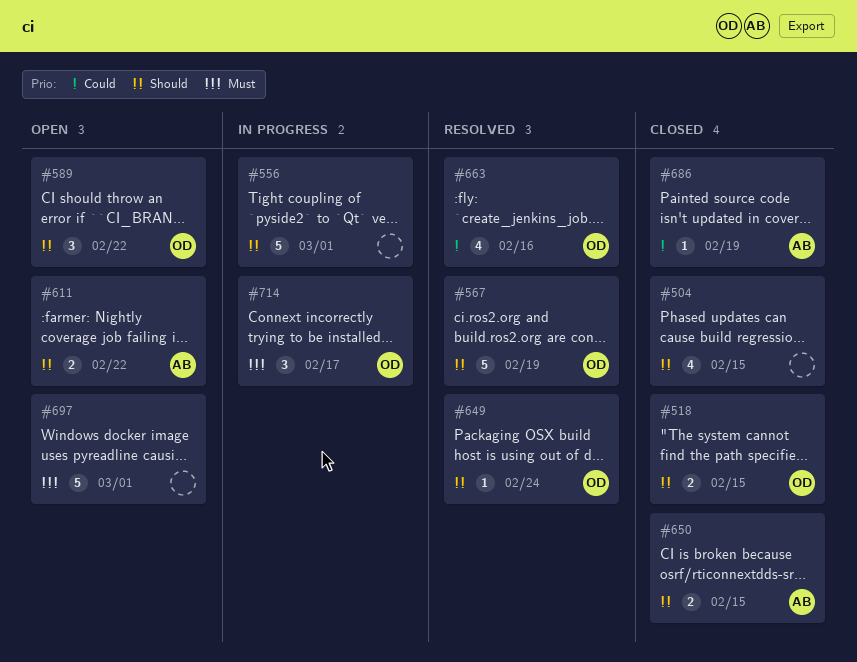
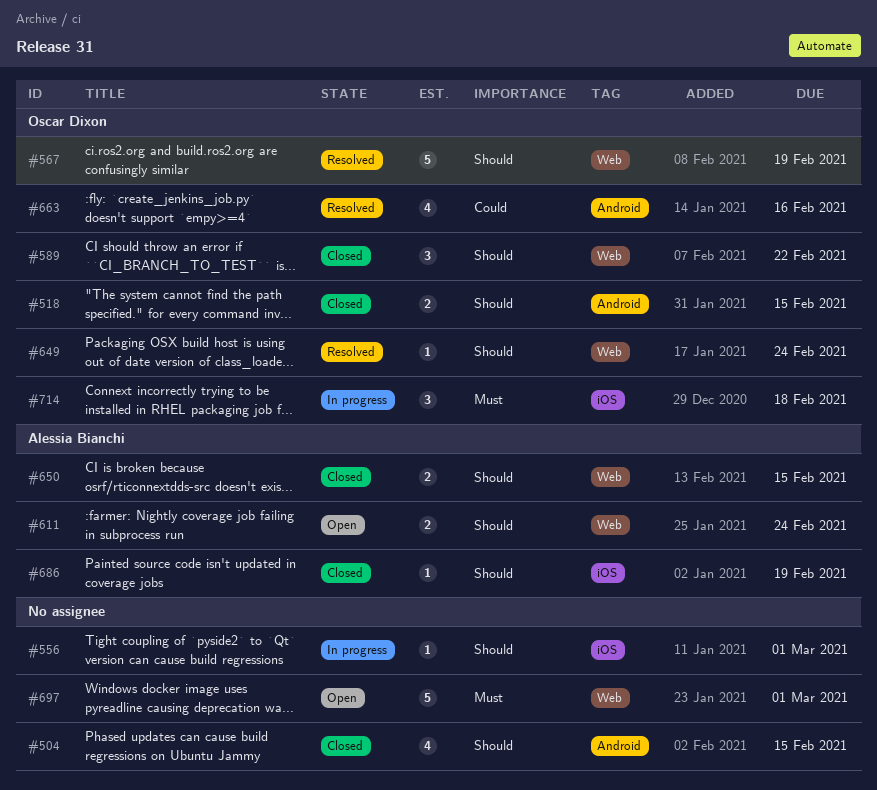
#556, estimate: 5 -> 1
#589, status: Open -> Closed
#611, due: Feb 22 -> Feb 24
#686, priority: Could -> Should
#714, due: Feb 17 -> Feb 18

